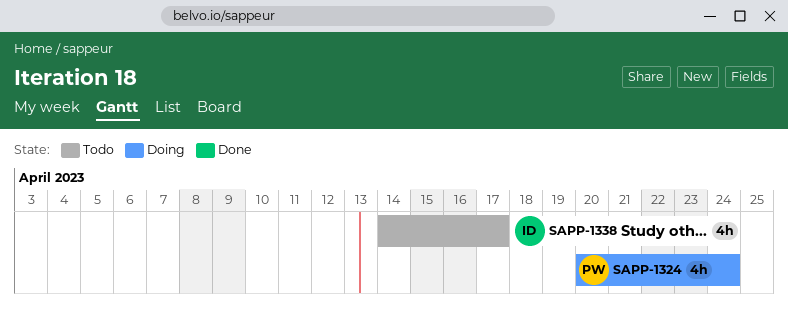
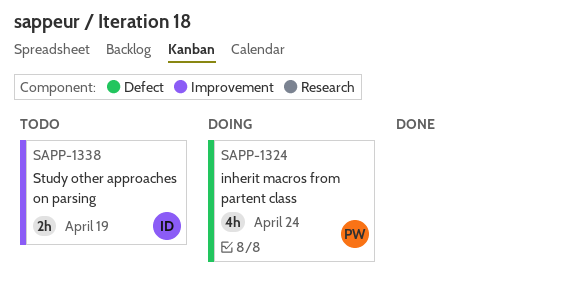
SAPP-1338, estimate: 4h -> 2h
SAPP-1338, due: Apr 17 -> Apr 19

